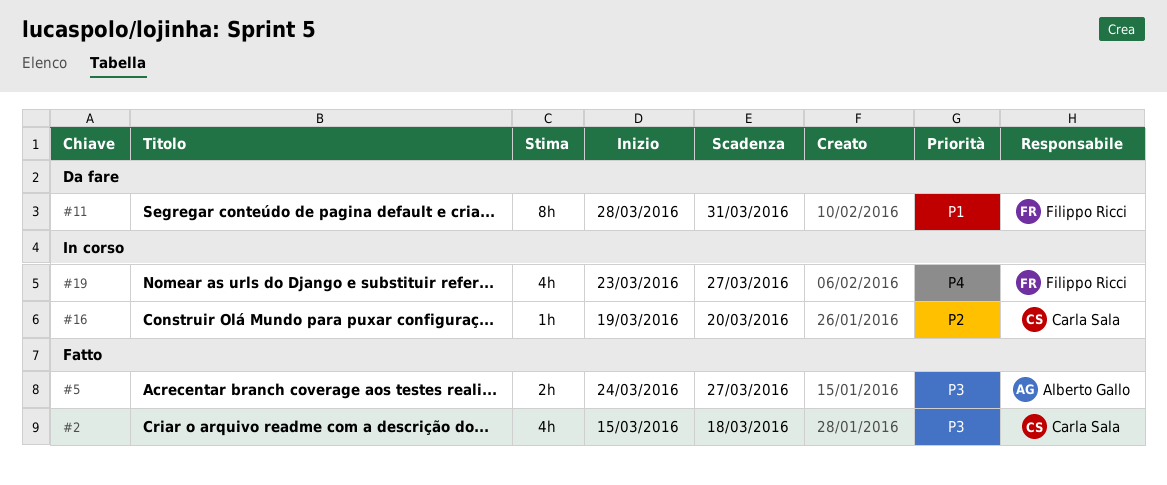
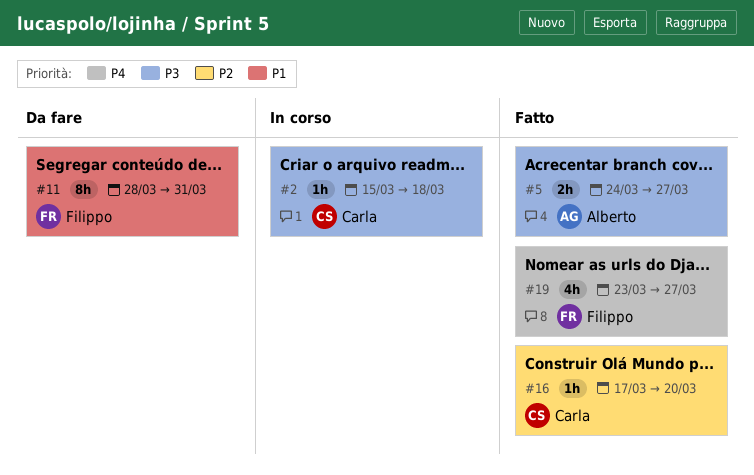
#2, status: Fatto -> In corso
#2, estimate: 4h -> 1h
#16, status: In corso -> Fatto
#16, start: Mar 19 -> Mar 17
#19, status: In corso -> Fatto

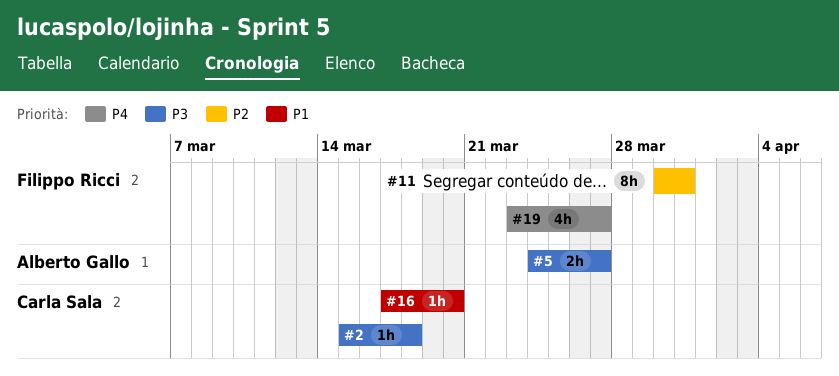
#11, priority: P1 -> P2
#11, start: Mar 28 -> Mar 30
#16, priority: P2 -> P1

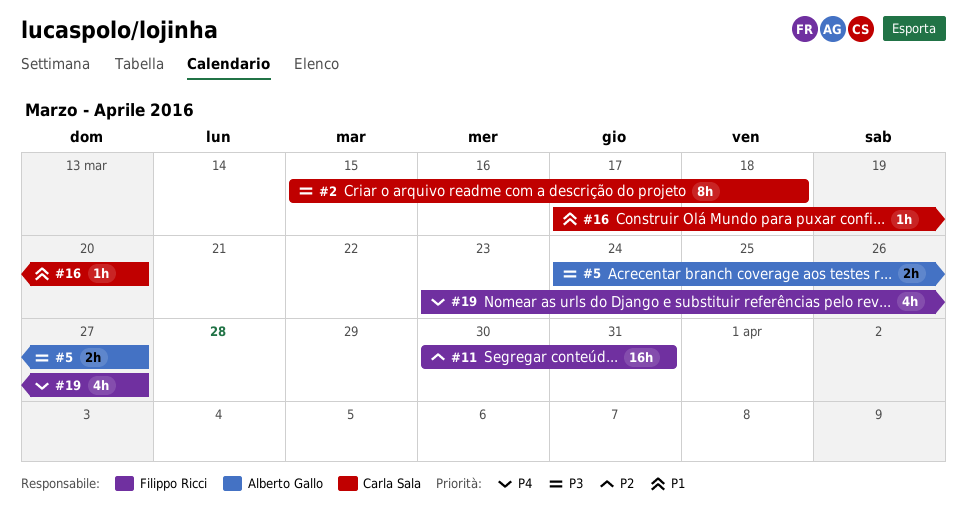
#2, estimate: 1h -> 8h
#11, estimate: 8h -> 16h

